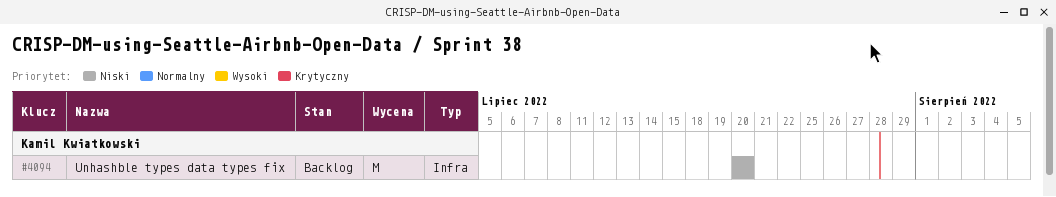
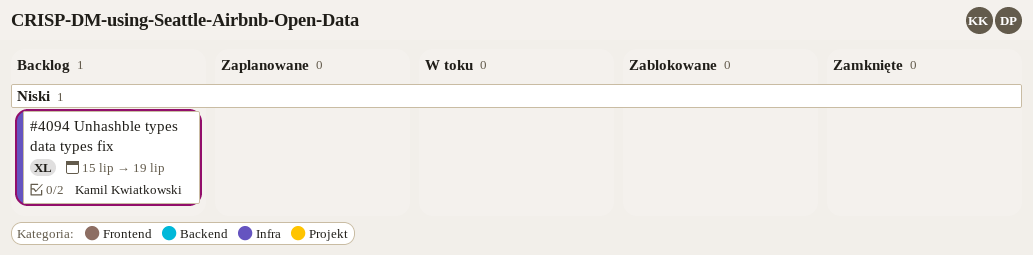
#4094, estimate: M -> XL
#4094, start: Jul 20 -> Jul 15
#4094, due: Jul 20 -> Jul 19

